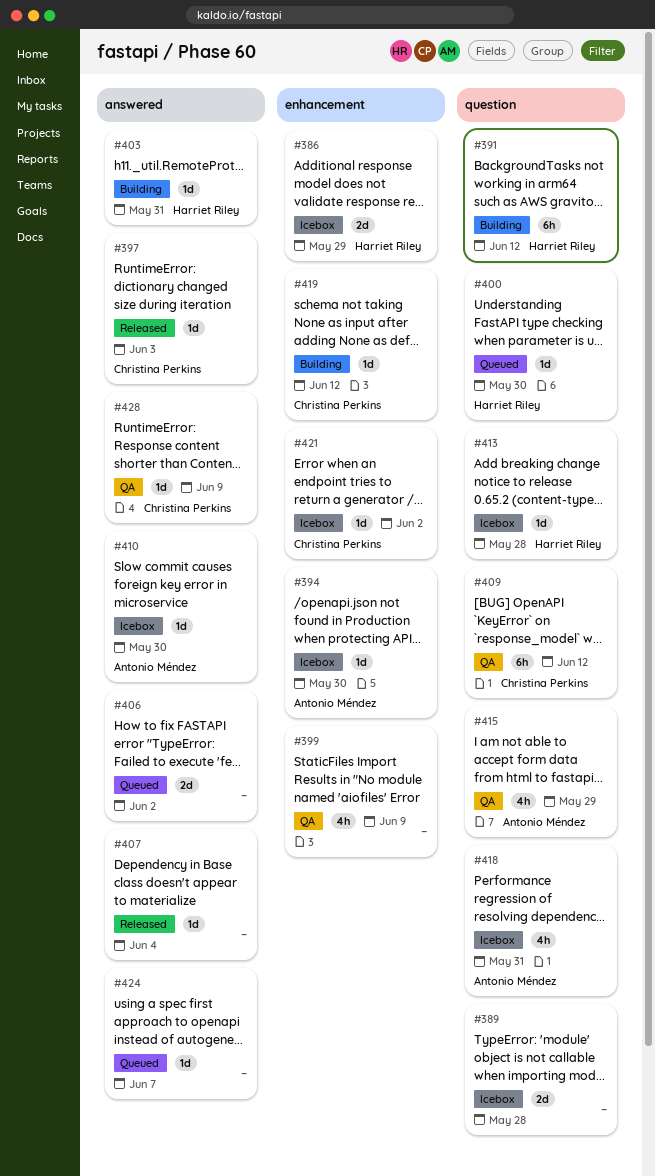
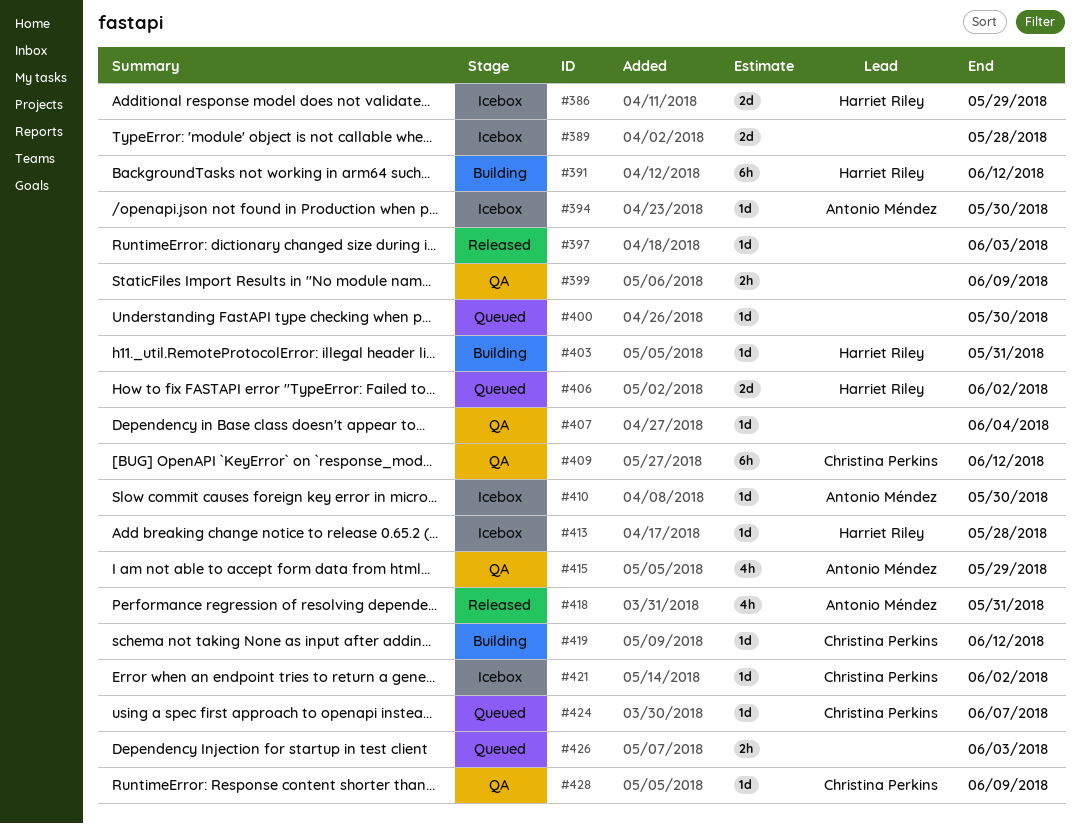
#397, owner: Christina Perkins -> none
#399, estimate: 4h -> 2h
#400, owner: Harriet Riley -> none
#406, owner: none -> Harriet Riley
#407, status: Released -> QA
#418, status: Icebox -> Released
#424, owner: none -> Christina Perkins
#426: none -> present

